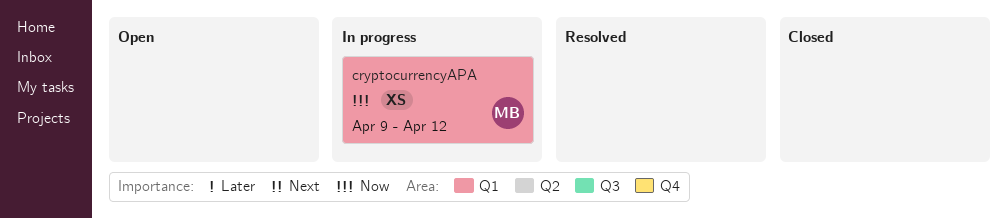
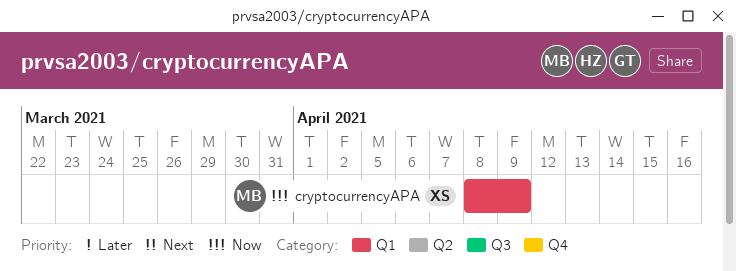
cryptocurrencyAPA, start: Apr 9 -> Apr 8
cryptocurrencyAPA, due: Apr 12 -> Apr 9

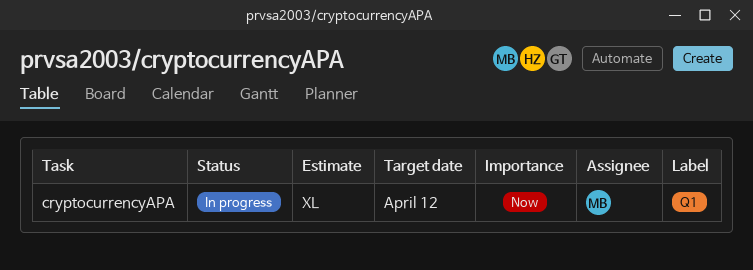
cryptocurrencyAPA, estimate: XS -> XL
cryptocurrencyAPA, due: Apr 9 -> Apr 12

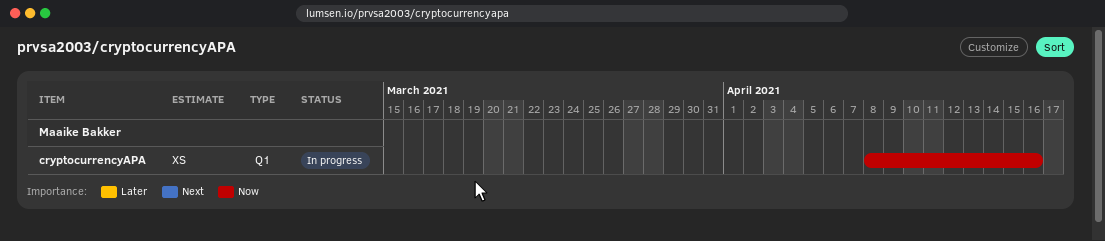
cryptocurrencyAPA, estimate: XL -> XS
cryptocurrencyAPA, due: Apr 12 -> Apr 16

